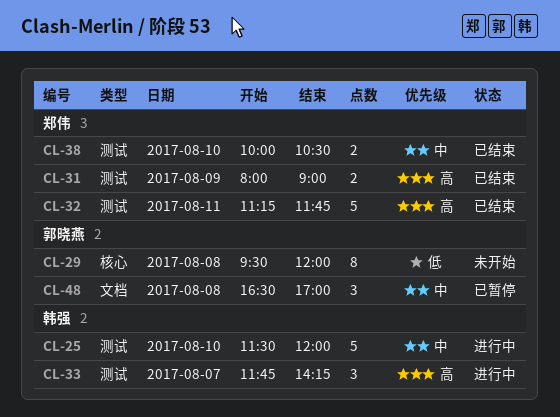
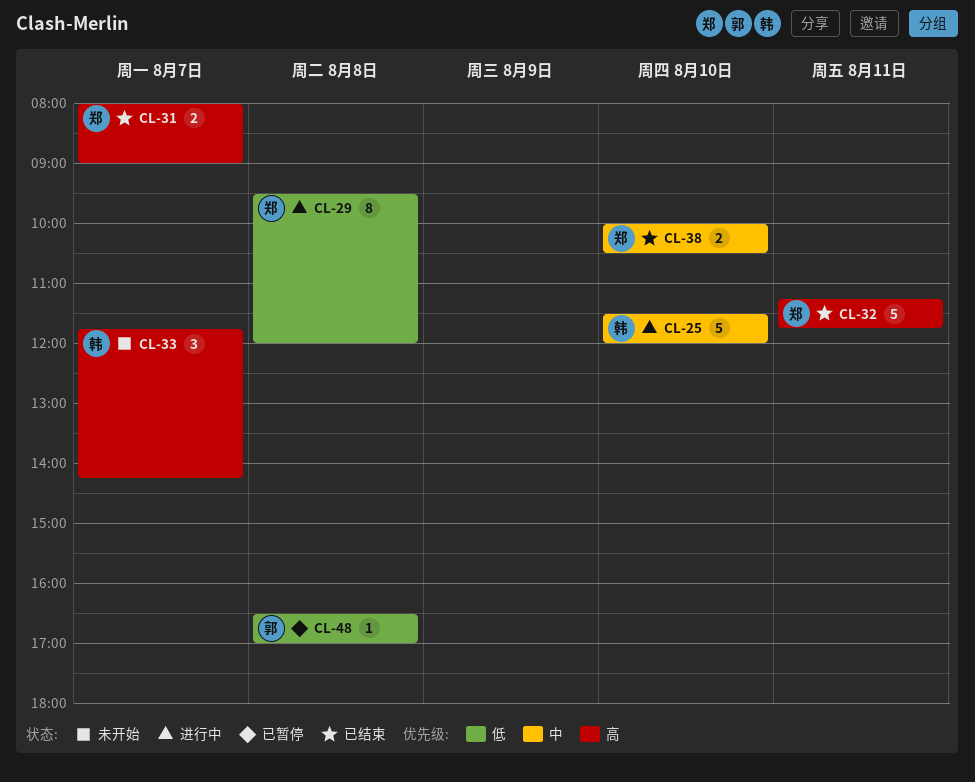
CL-29, status: 未开始 -> 进行中
CL-29, owner: 郭晓燕 -> 郑伟
CL-31, day: Aug 9 -> Aug 7
CL-33, status: 进行中 -> 未开始
CL-48, priority: 中 -> 低
CL-48, estimate: 3 -> 1

